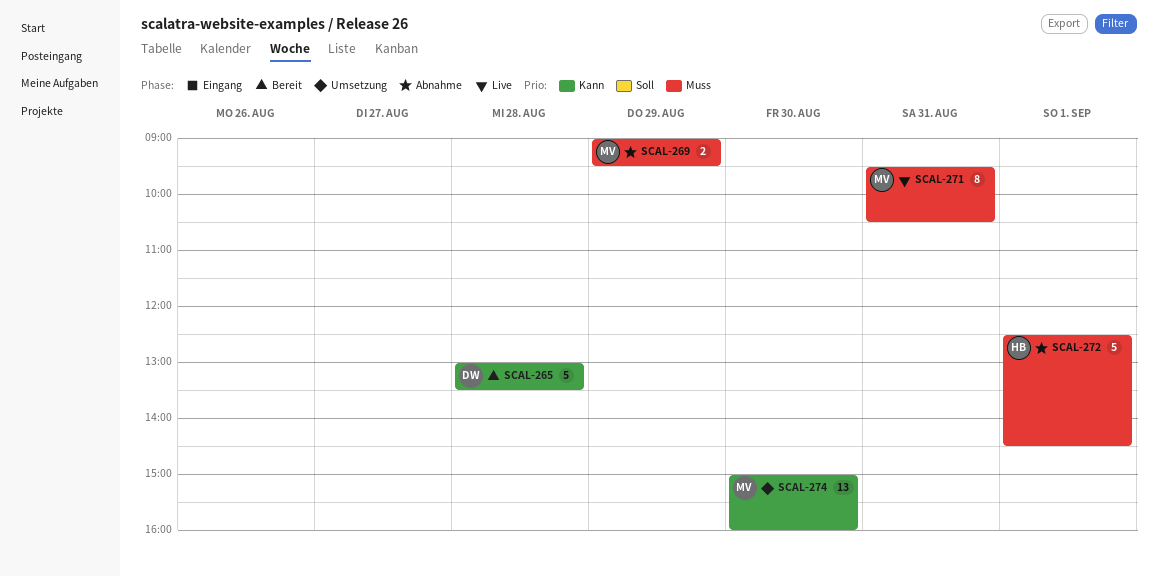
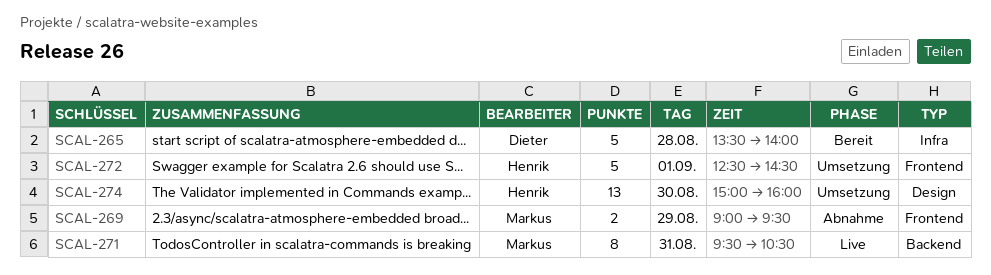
SCAL-265, begins: 13:00 -> 13:30
SCAL-265, ends: 13:30 -> 14:00
SCAL-272, status: Abnahme -> Umsetzung
SCAL-274, owner: Markus -> Henrik

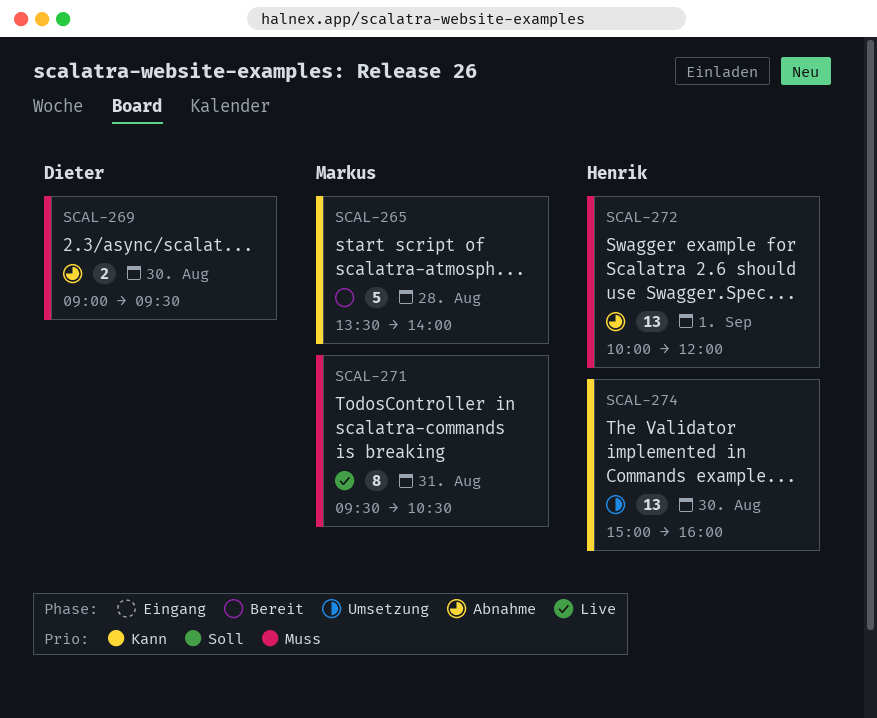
SCAL-265, owner: Dieter -> Markus
SCAL-269, owner: Markus -> Dieter
SCAL-269, day: Aug 29 -> Aug 30
SCAL-272, status: Umsetzung -> Abnahme
SCAL-272, estimate: 5 -> 13
SCAL-272, begins: 12:30 -> 10:00
SCAL-272, ends: 14:30 -> 12:00

